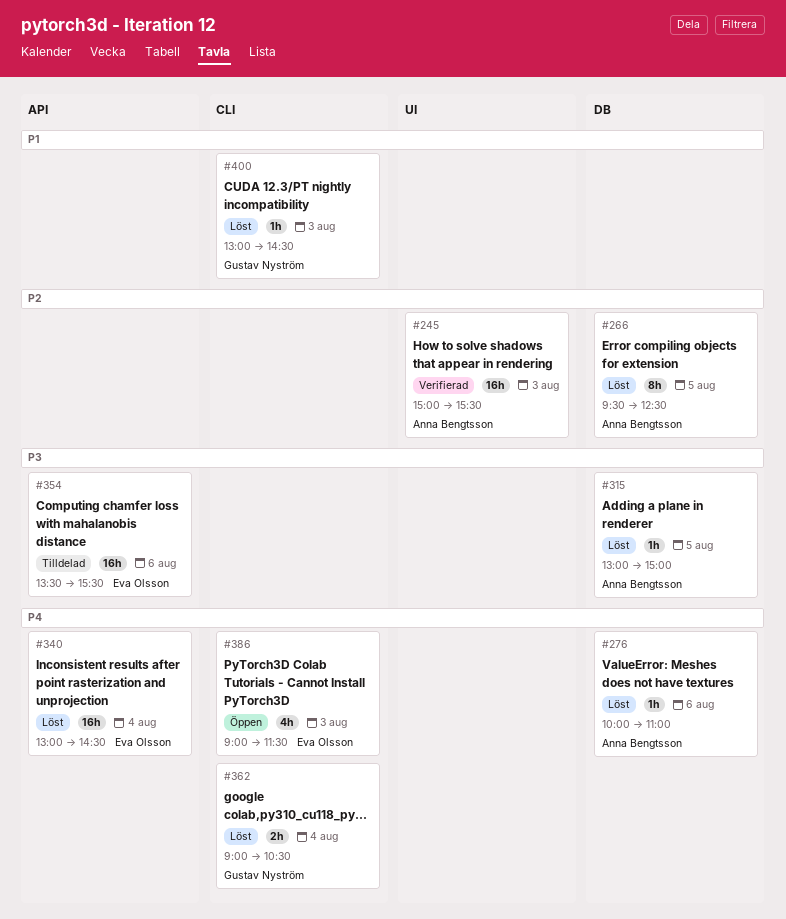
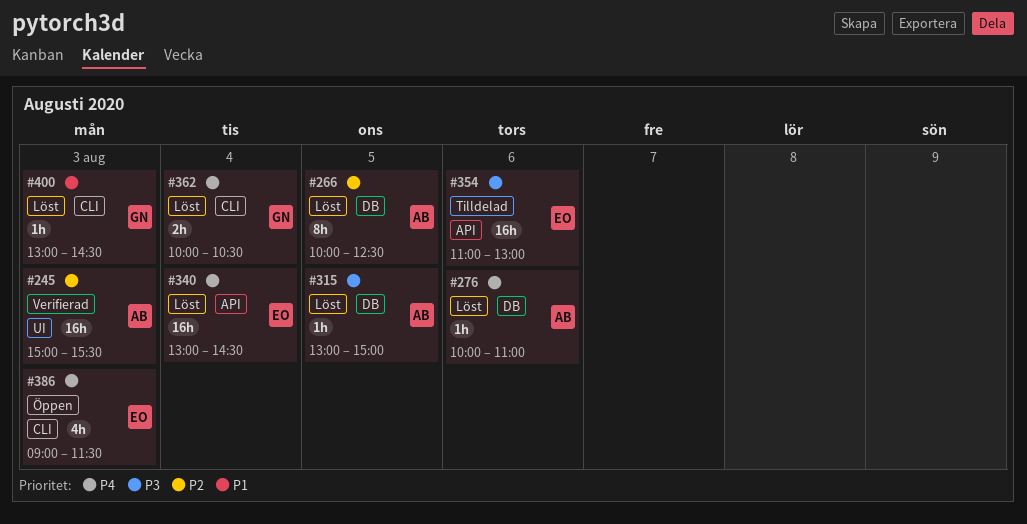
#266, begins: 09:30 -> 10:00
#354, begins: 13:30 -> 11:00
#354, ends: 15:30 -> 13:00
#362, begins: 09:00 -> 10:00

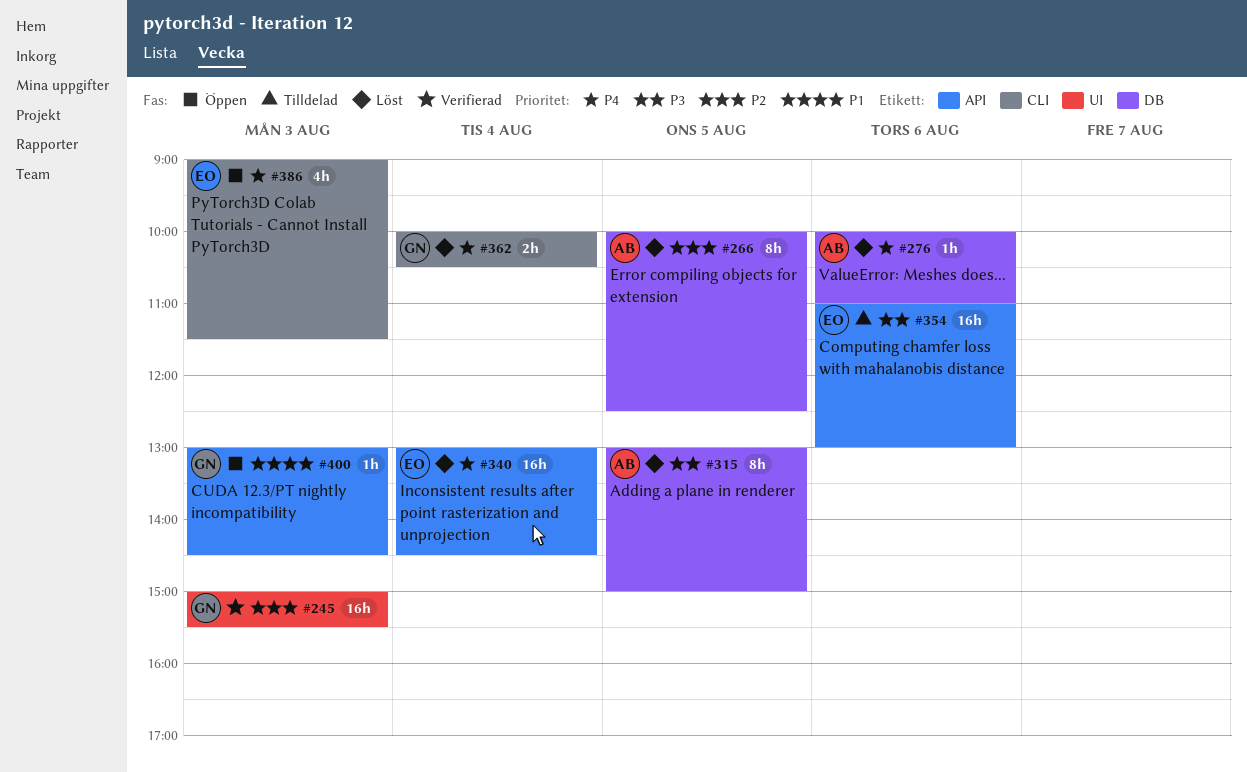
#245, owner: AB -> GN
#315, estimate: 1h -> 8h
#400, status: Löst -> Öppen
#400, label: CLI -> API

